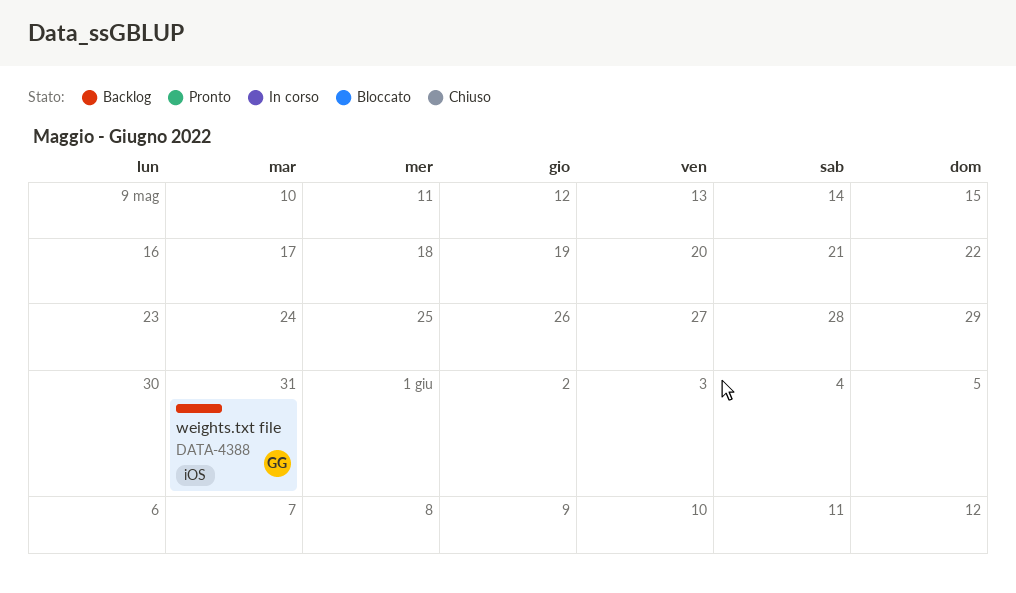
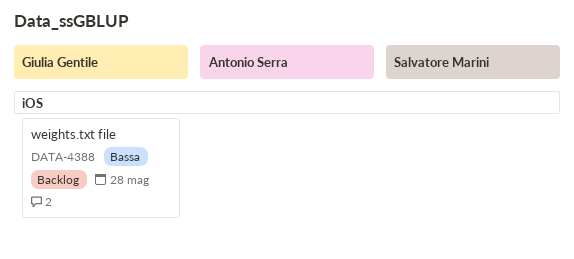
DATA-4388, due: May 31 -> May 28

